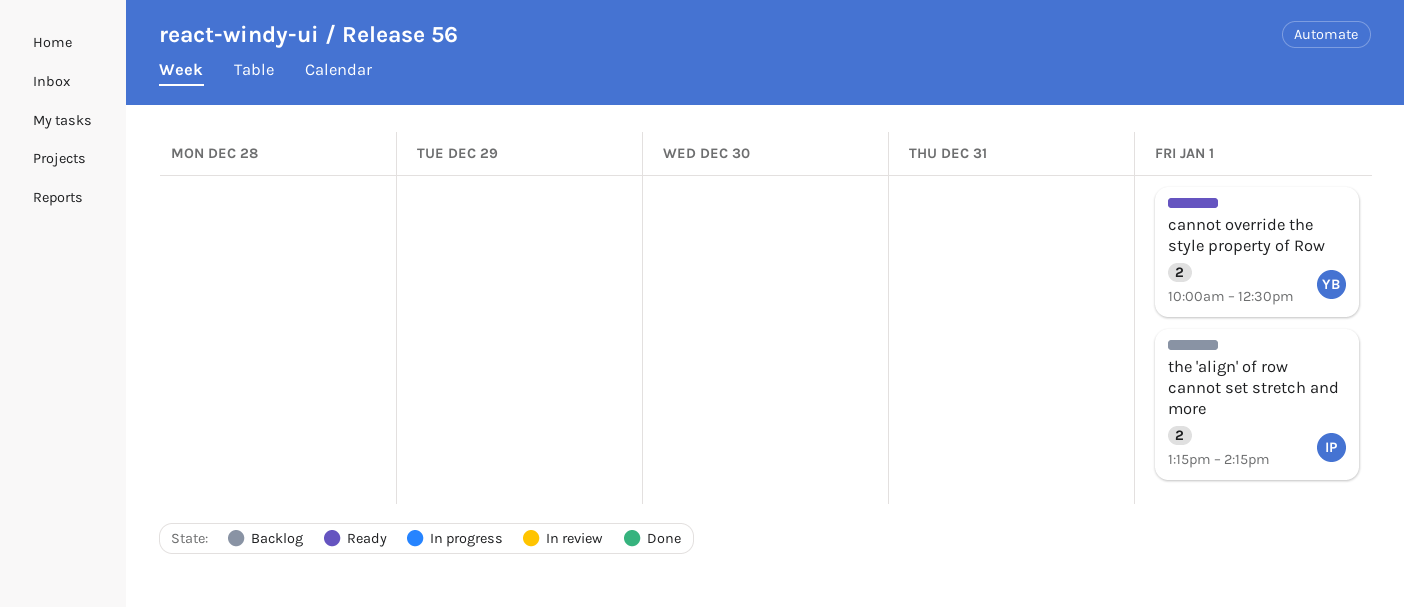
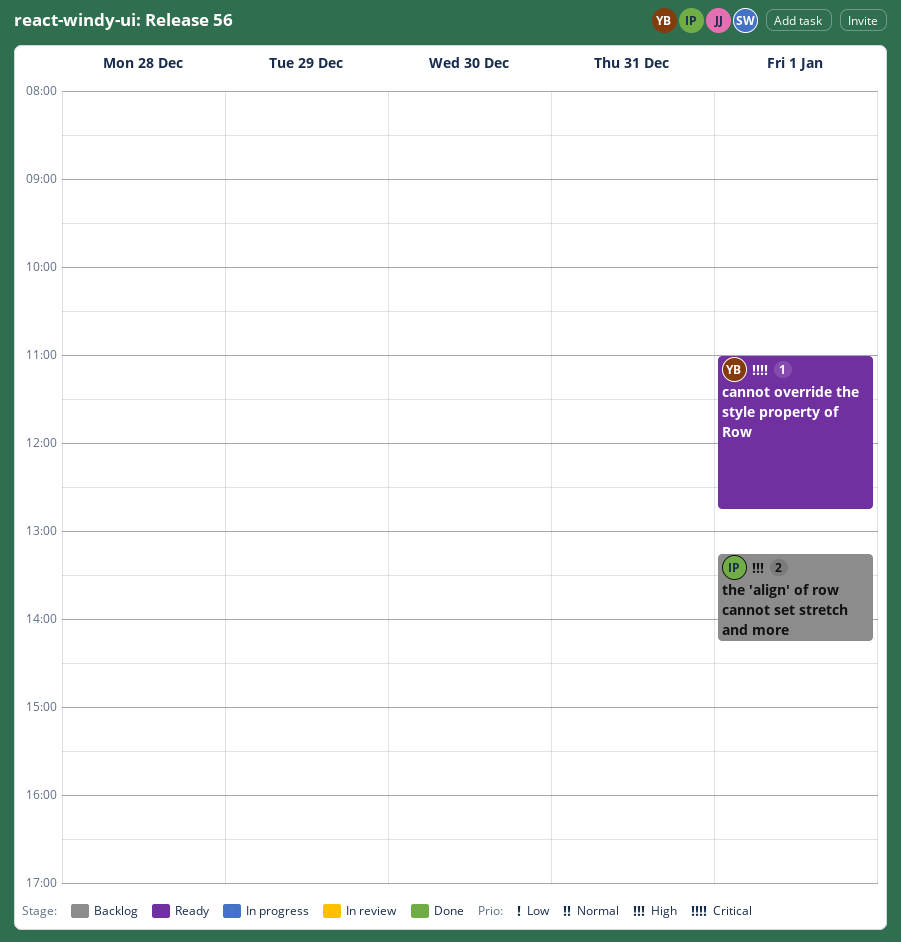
cannot override the style property of Row, estimate: 2 -> 1
cannot override the style property of Row, begins: 10:00 -> 11:00
cannot override the style property of Row, ends: 12:30 -> 12:45

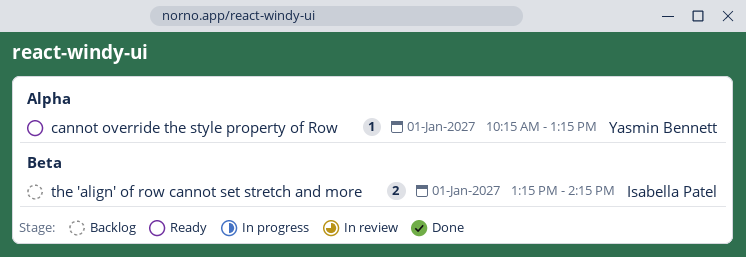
cannot override the style property of Row, begins: 11:00 -> 10:15
cannot override the style property of Row, ends: 12:45 -> 13:15

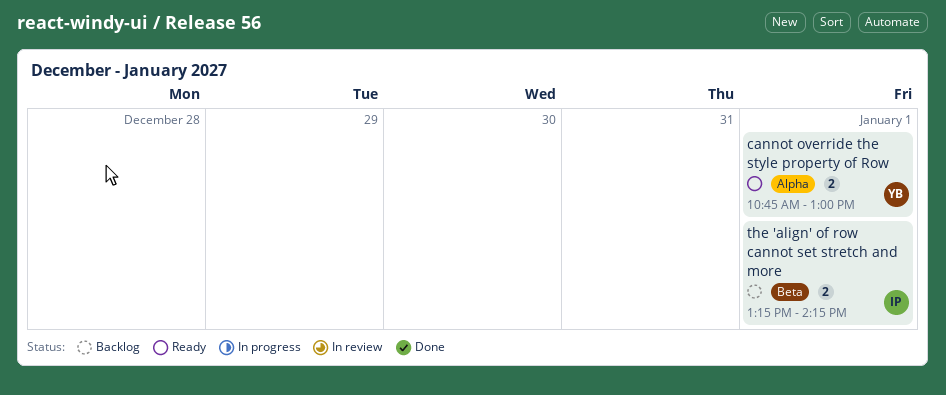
cannot override the style property of Row, estimate: 1 -> 2
cannot override the style property of Row, begins: 10:15 -> 10:45
cannot override the style property of Row, ends: 13:15 -> 13:00

